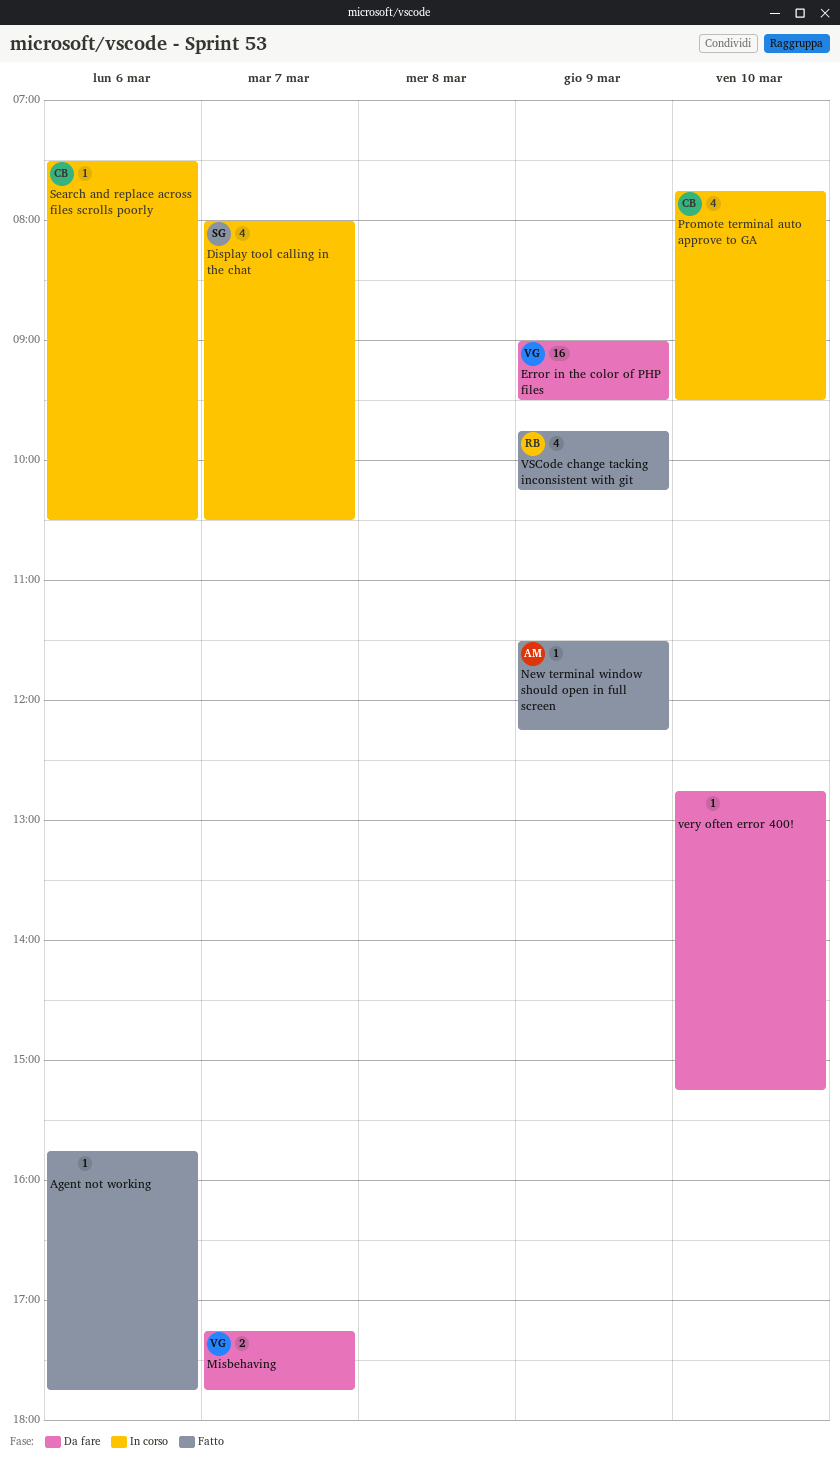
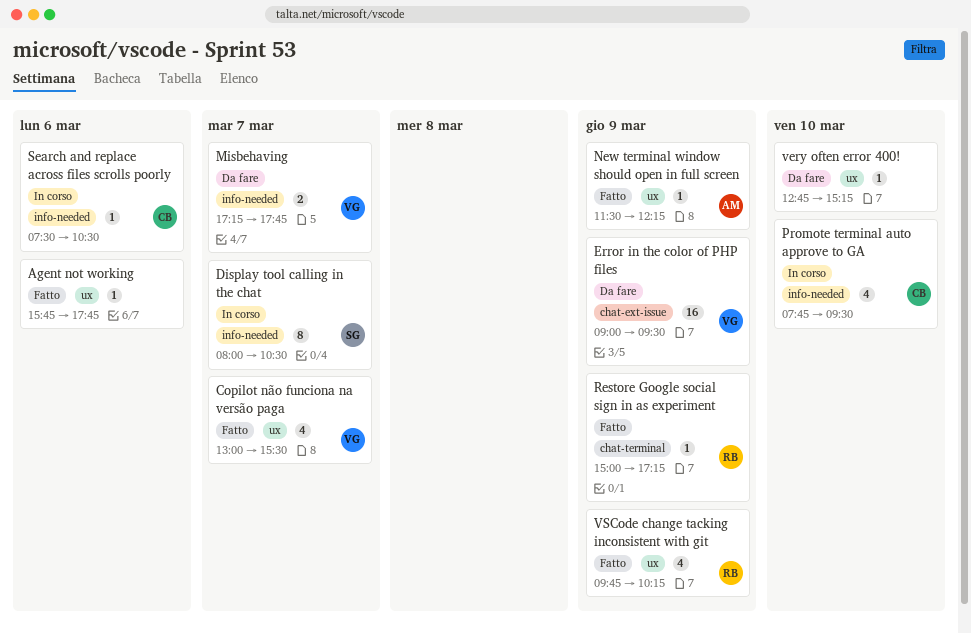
Copilot não funciona na versão paga: none -> present
Display tool calling in the chat, estimate: 4 -> 8
Restore Google social sign in as experiment: none -> present

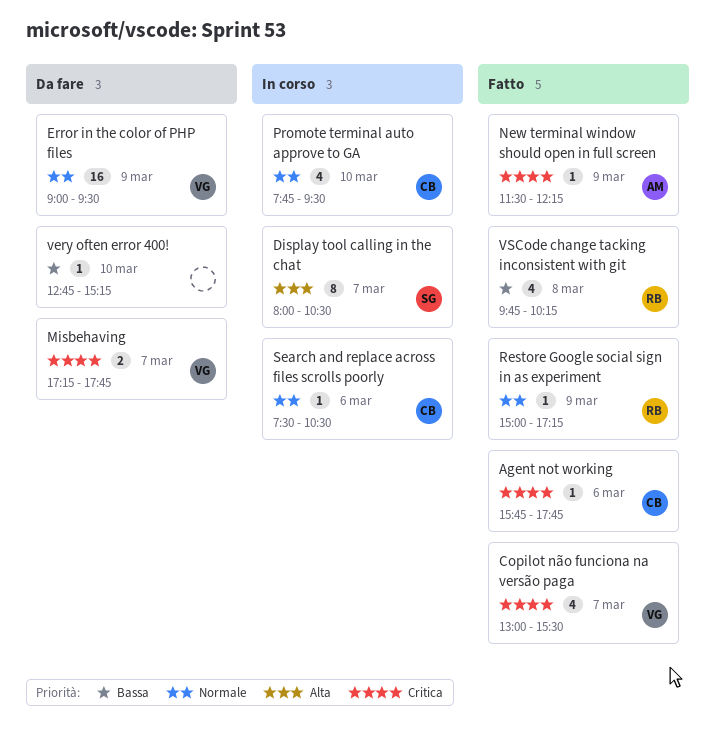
Agent not working, owner: none -> CB
VSCode change tacking inconsistent with git, day: Mar 9 -> Mar 8

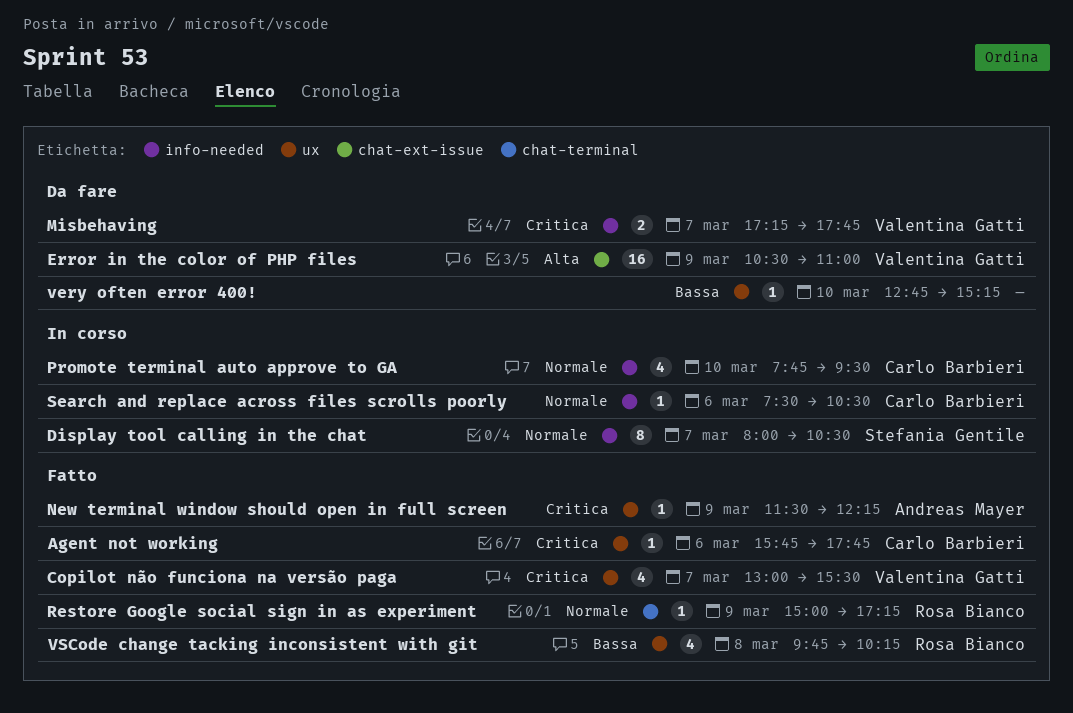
Display tool calling in the chat, priority: Alta -> Normale
Error in the color of PHP files, priority: Normale -> Alta
Error in the color of PHP files, begins: 09:00 -> 10:30
Error in the color of PHP files, ends: 09:30 -> 11:00

